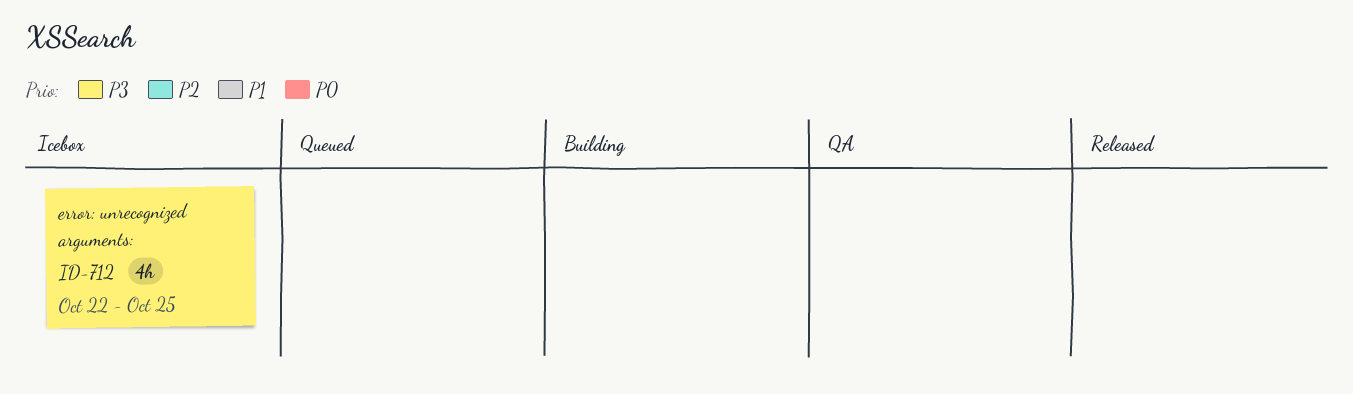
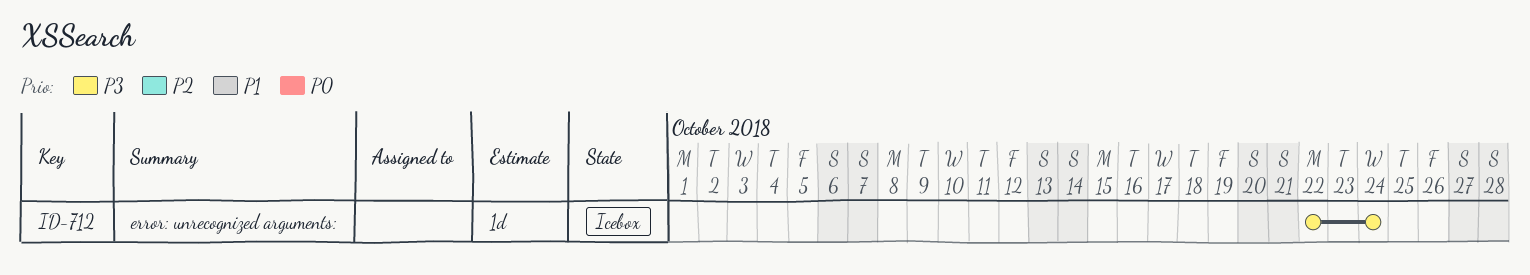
ID-712, estimate: 4h -> 1d
ID-712, due: Oct 25 -> Oct 24

